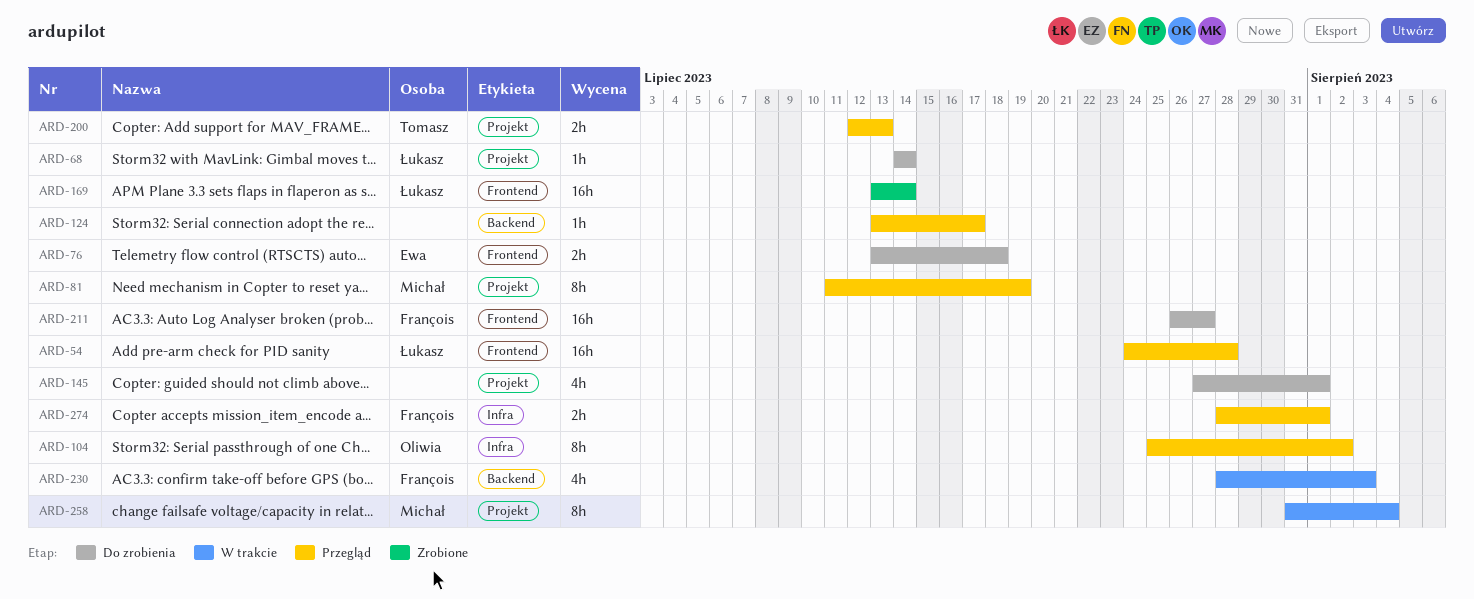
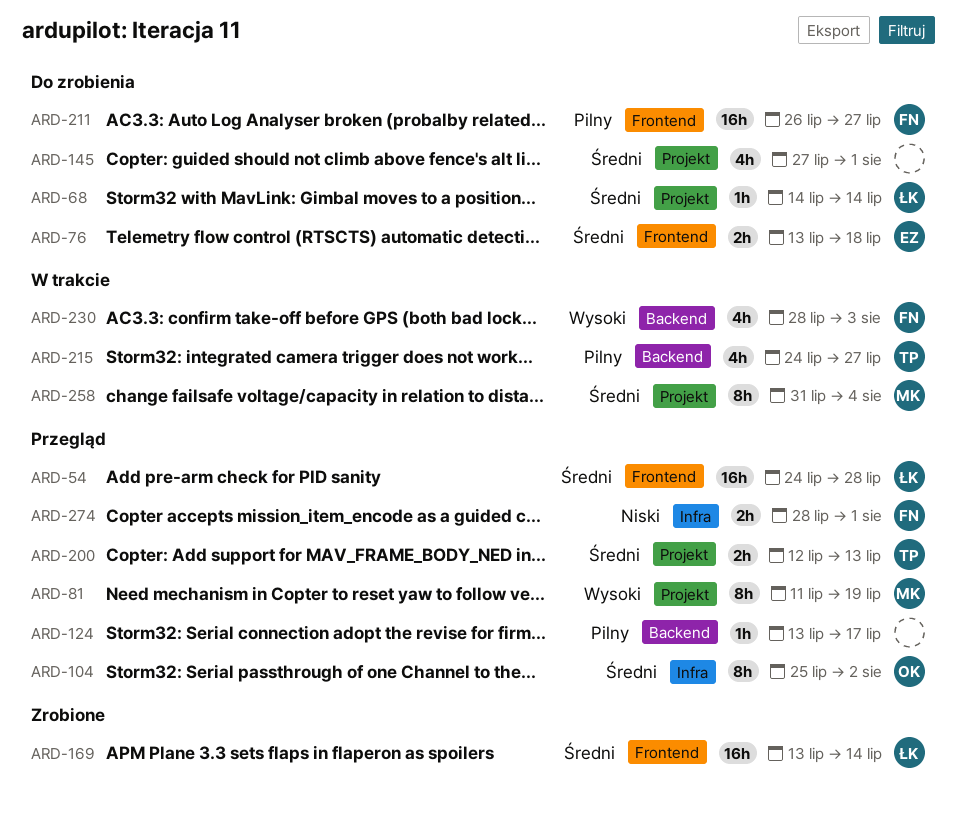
ARD-215: none -> present

